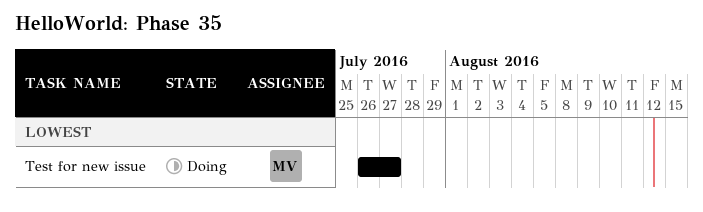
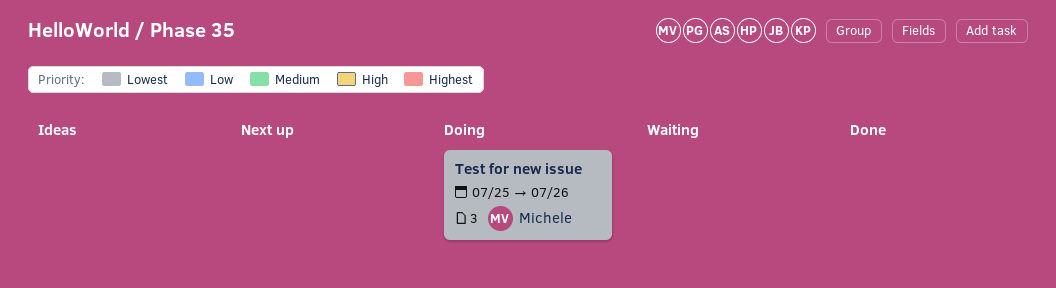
Test for new issue, start: Jul 26 -> Jul 25
Test for new issue, due: Jul 27 -> Jul 26

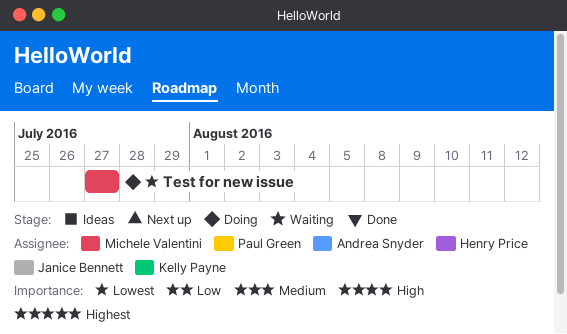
Test for new issue, start: Jul 25 -> Jul 27
Test for new issue, due: Jul 26 -> Jul 27

